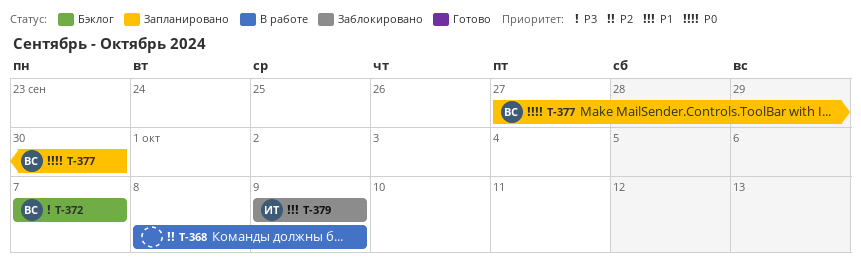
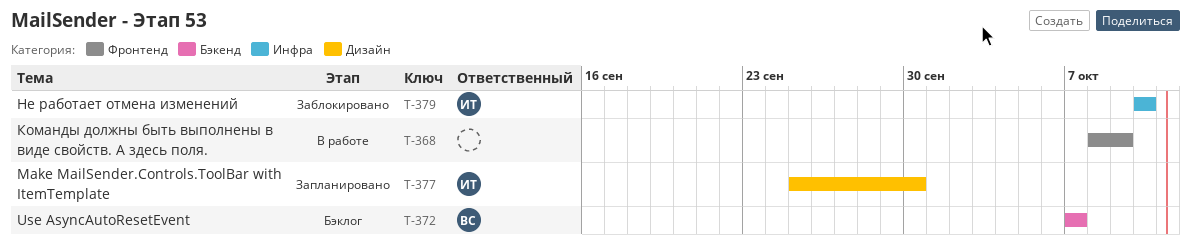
T-377, owner: ВС -> ИТ
T-377, start: Sep 27 -> Sep 25
T-379, start: Oct 9 -> Oct 10
T-379, due: Oct 9 -> Oct 10

